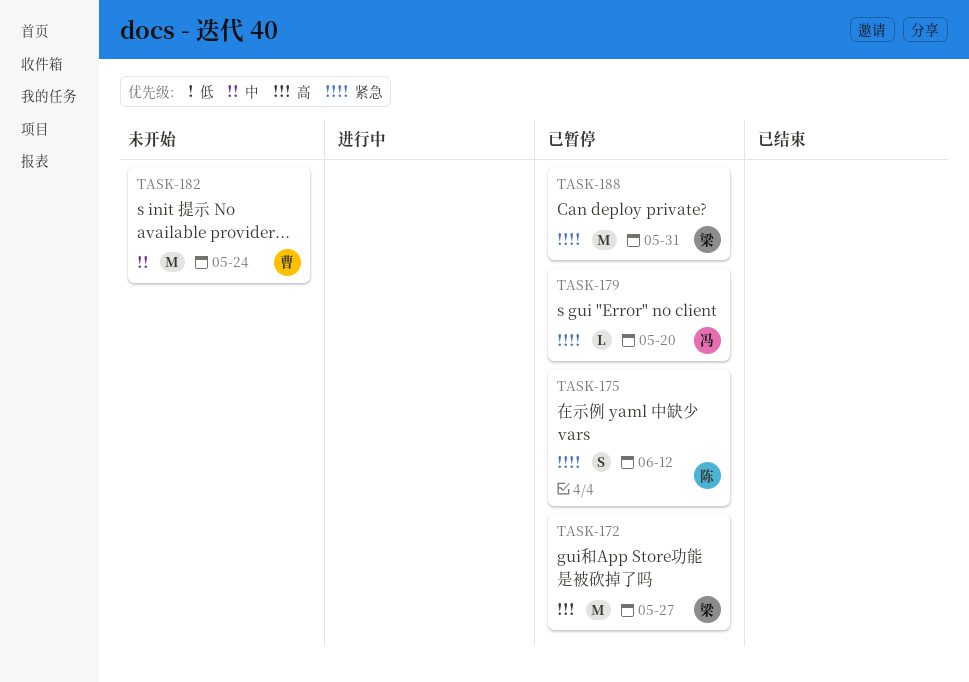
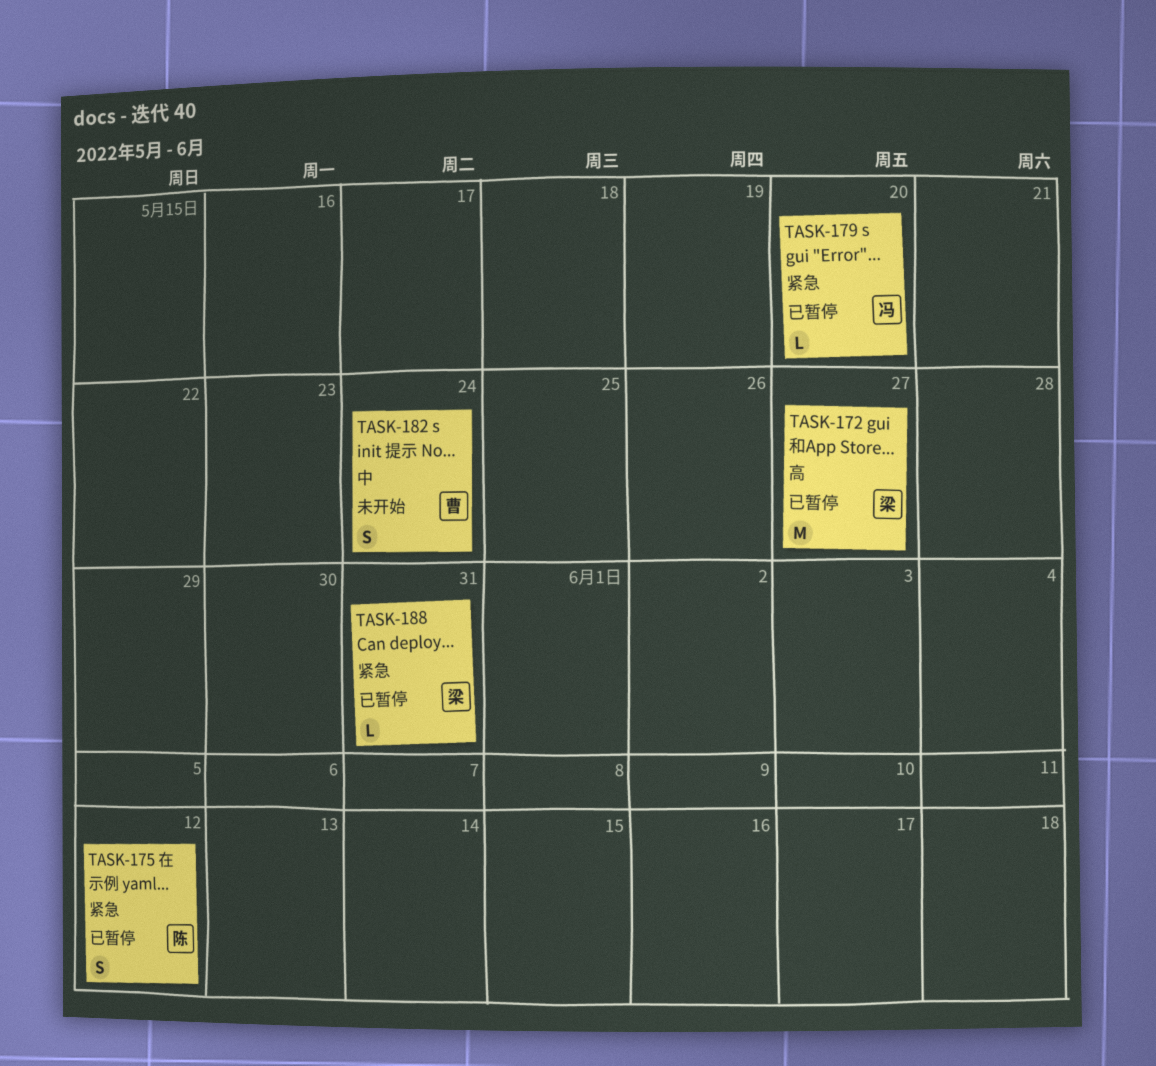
TASK-182, estimate: M -> S
TASK-188, estimate: M -> L

